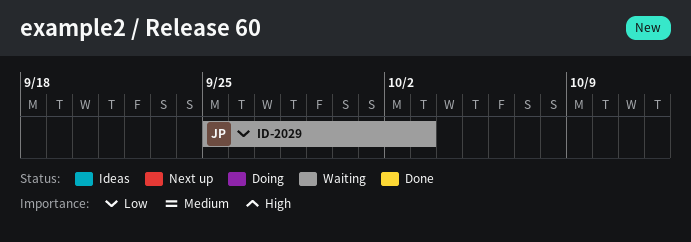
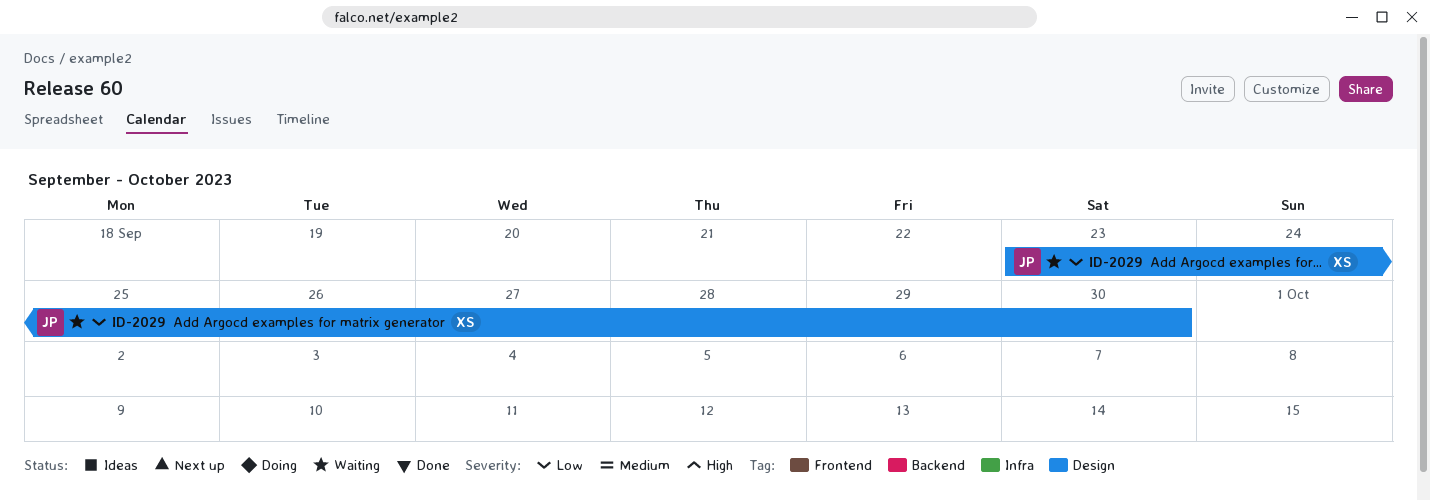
ID-2029, start: Sep 25 -> Sep 23
ID-2029, due: Oct 3 -> Sep 30

